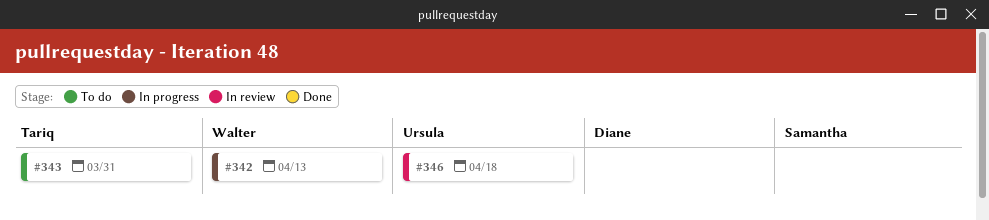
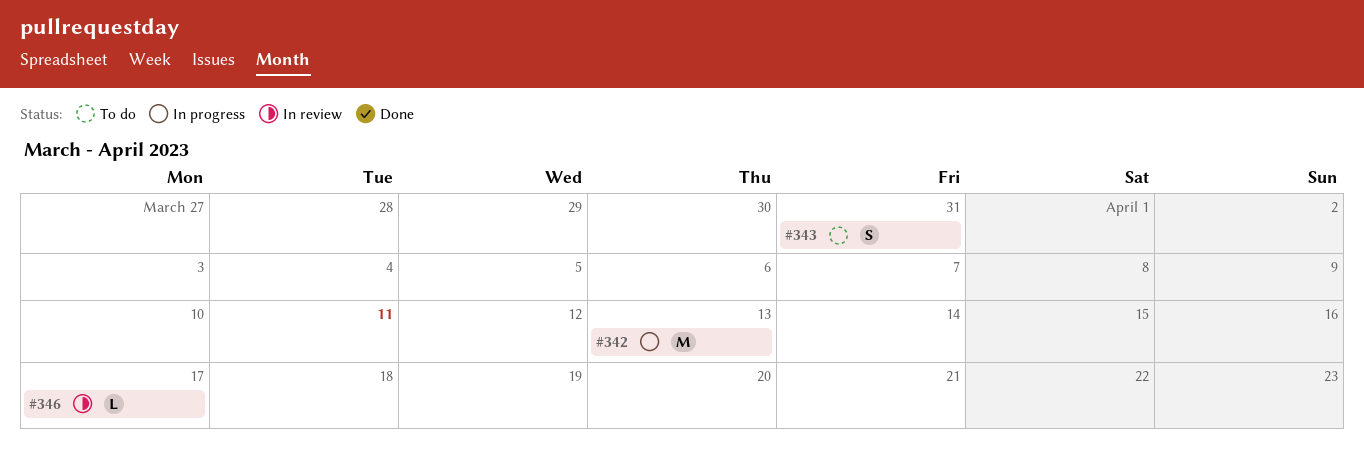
#346, due: Apr 18 -> Apr 17

